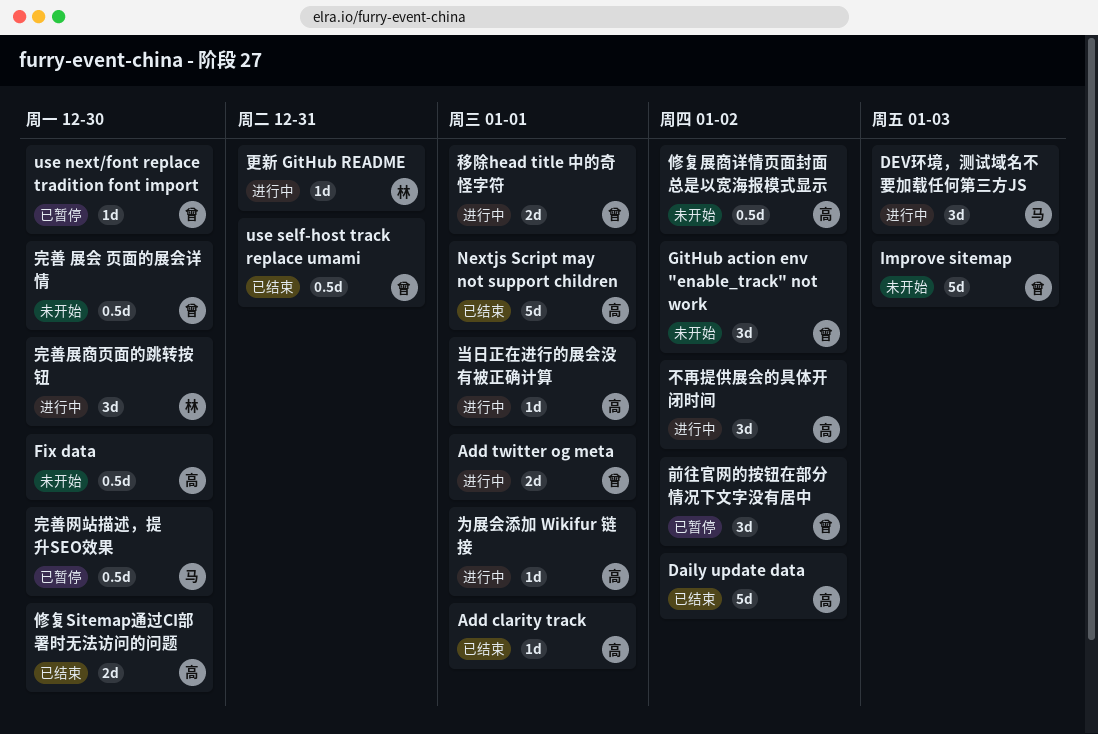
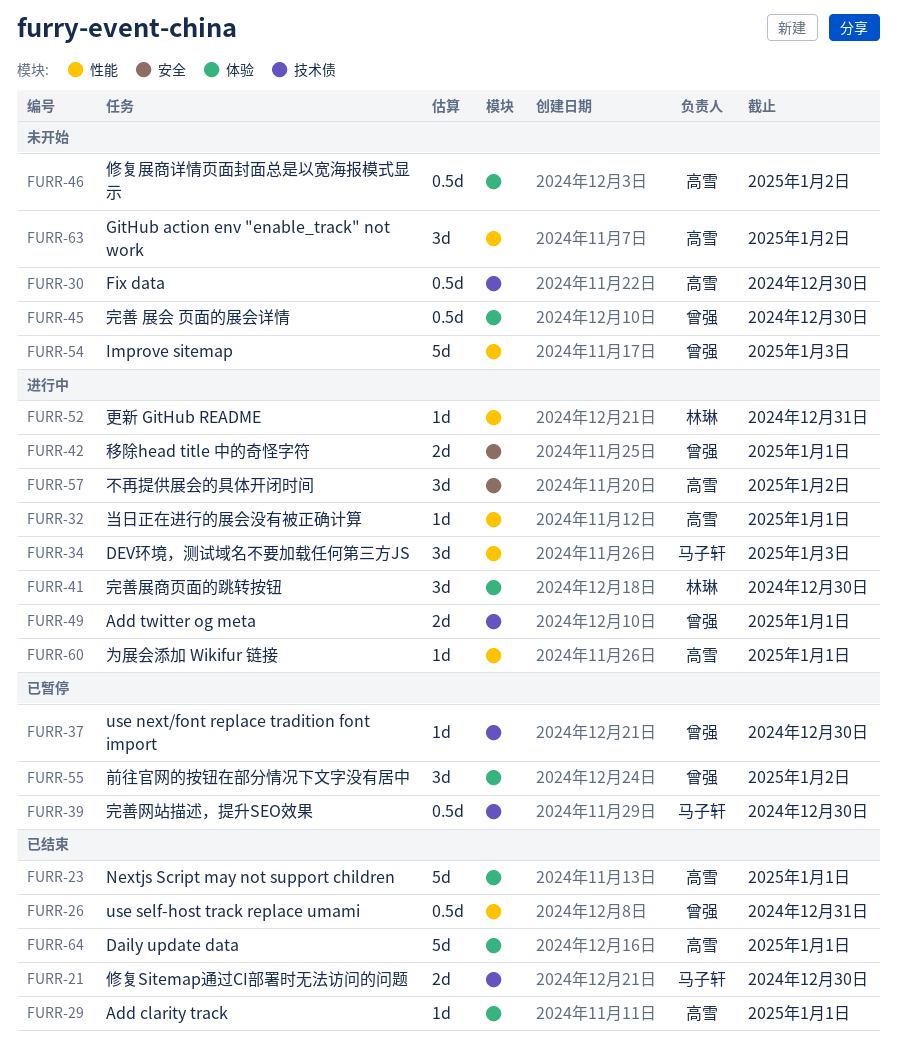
Daily update data, due: Jan 2 -> Jan 1
GitHub action env "enable_track" not work, owner: 曾强 -> 高雪
修复Sitemap通过CI部署时无法访问的问题, owner: 高雪 -> 马子轩

